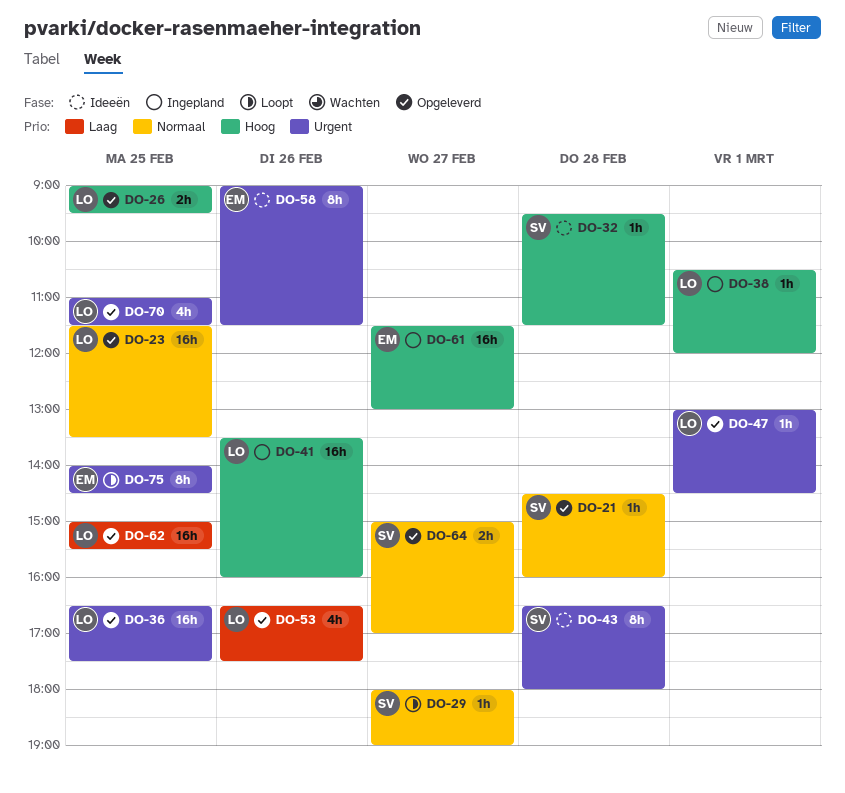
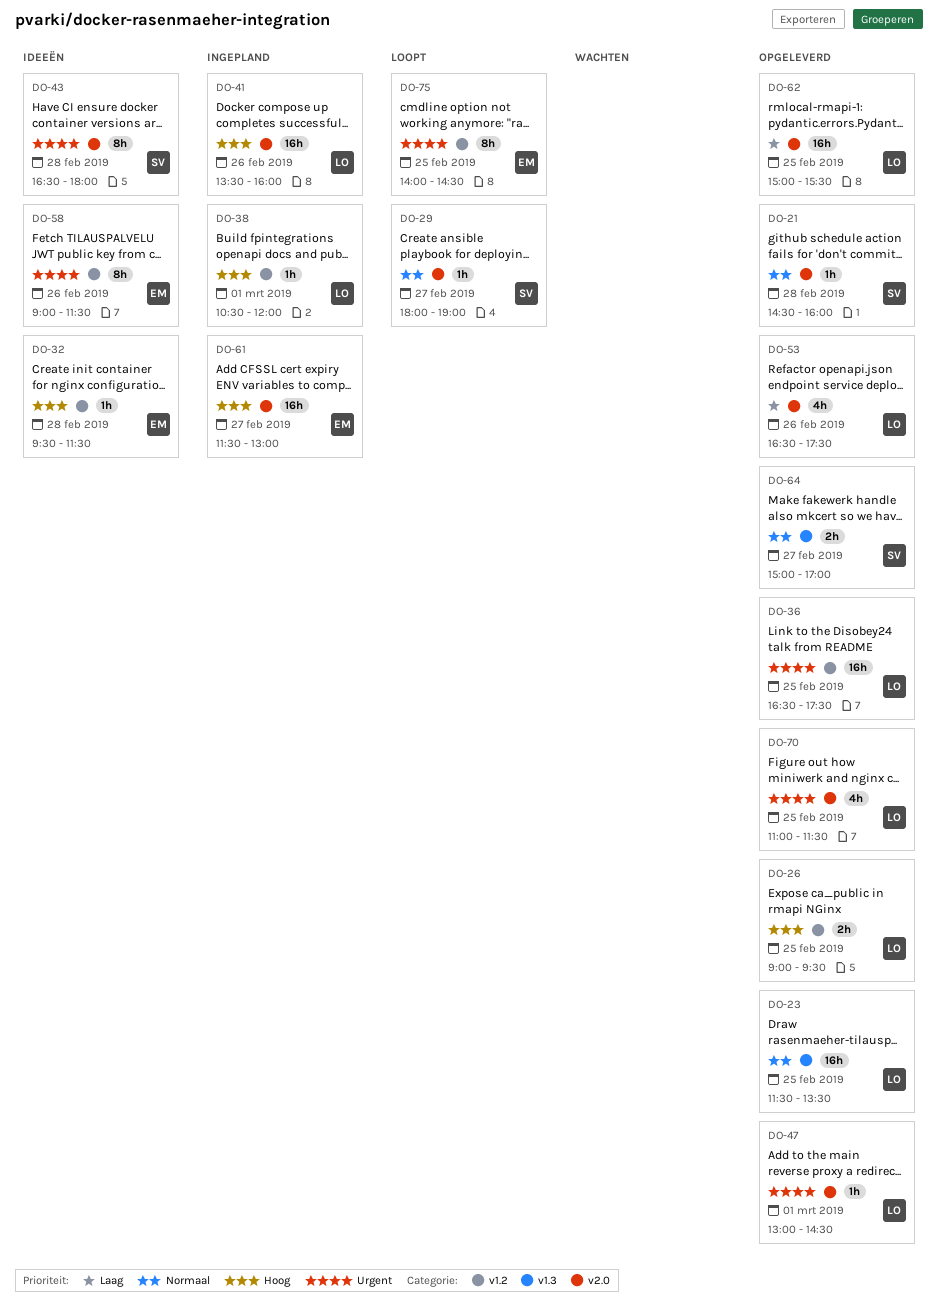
DO-32, owner: SV -> EM

